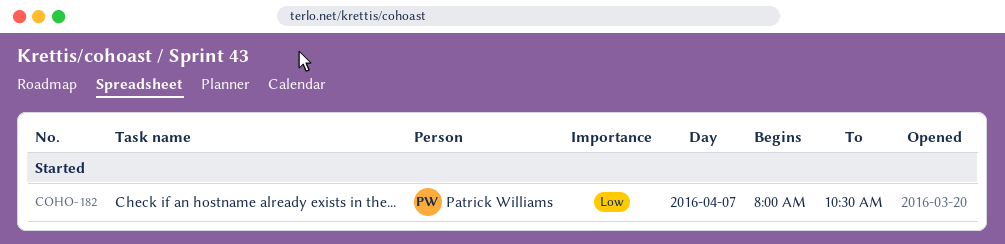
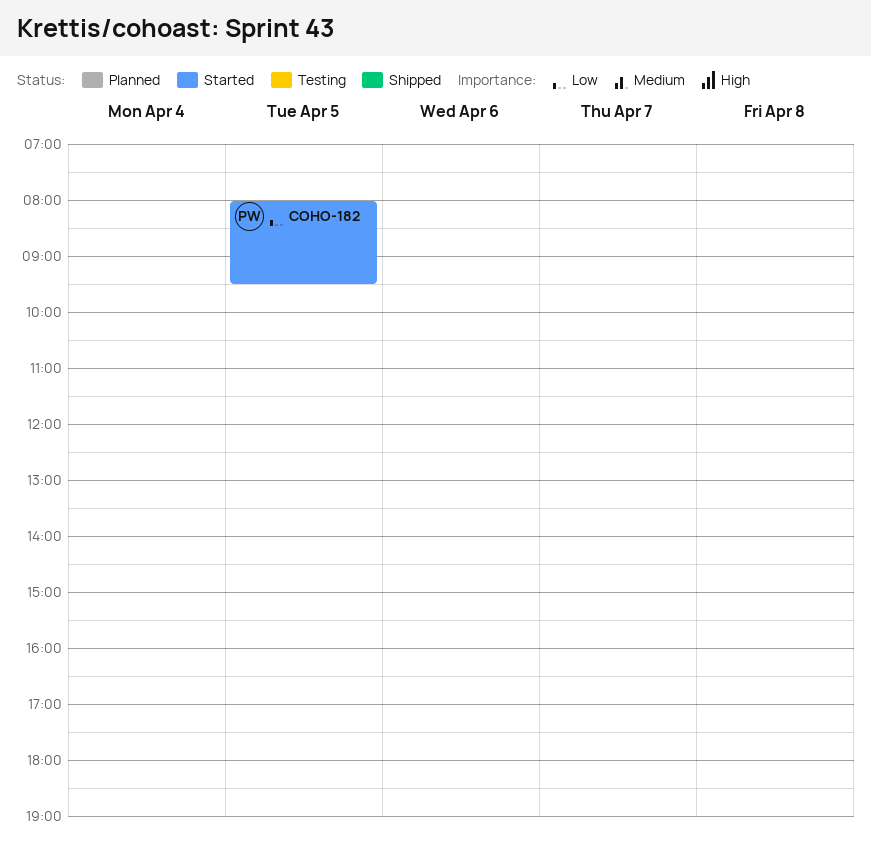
COHO-182, day: Apr 7 -> Apr 5
COHO-182, ends: 10:30 -> 09:30

